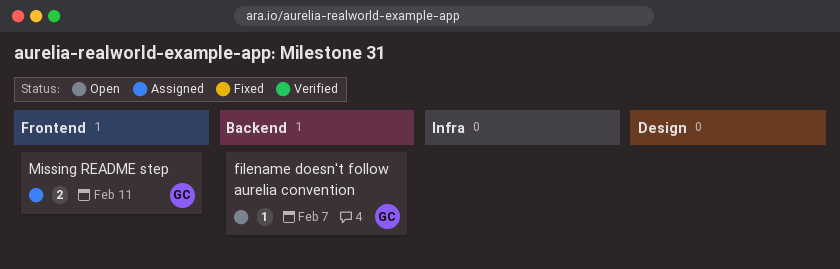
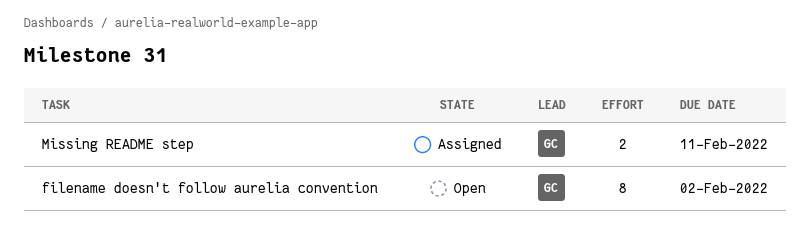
filename doesn't follow aurelia convention, estimate: 1 -> 8
filename doesn't follow aurelia convention, due: Feb 7 -> Feb 2

